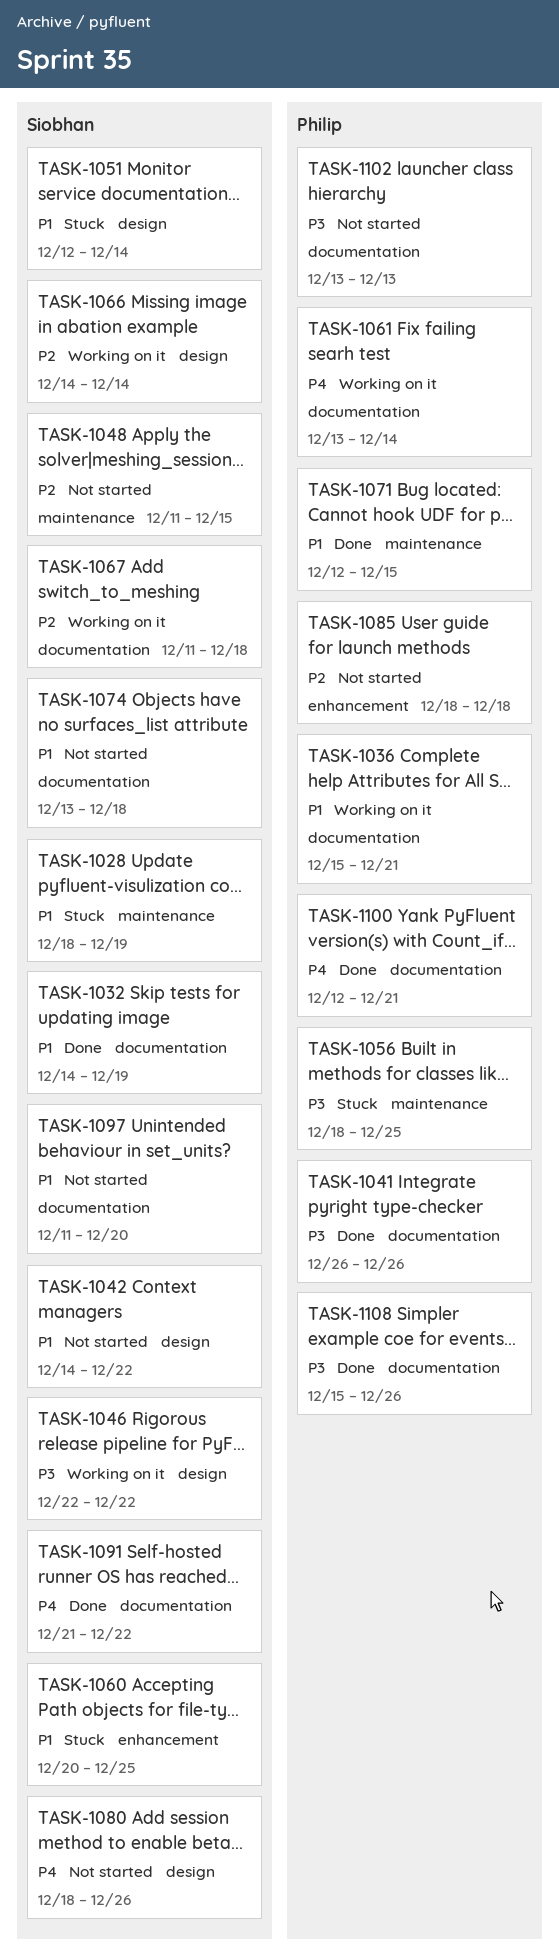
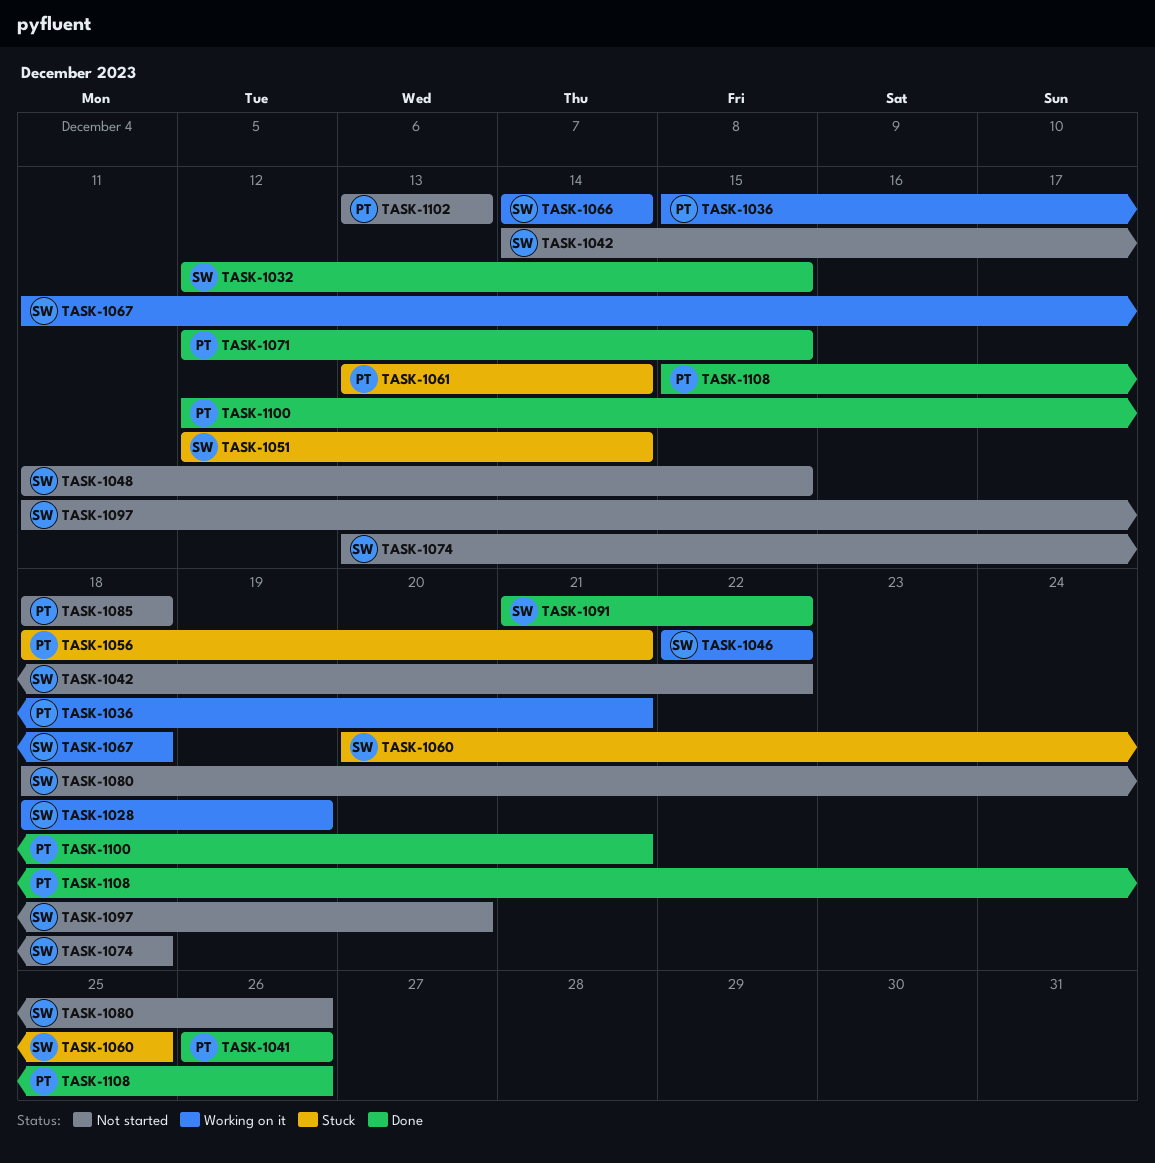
TASK-1028, status: Stuck -> Working on it
TASK-1032, start: Dec 14 -> Dec 12
TASK-1032, due: Dec 19 -> Dec 15
TASK-1056, due: Dec 25 -> Dec 21
TASK-1061, status: Working on it -> Stuck

